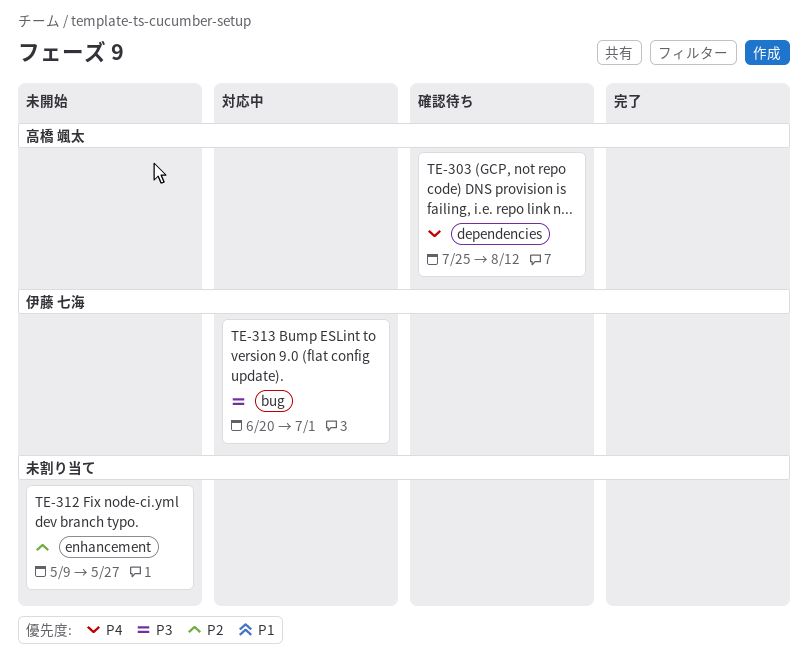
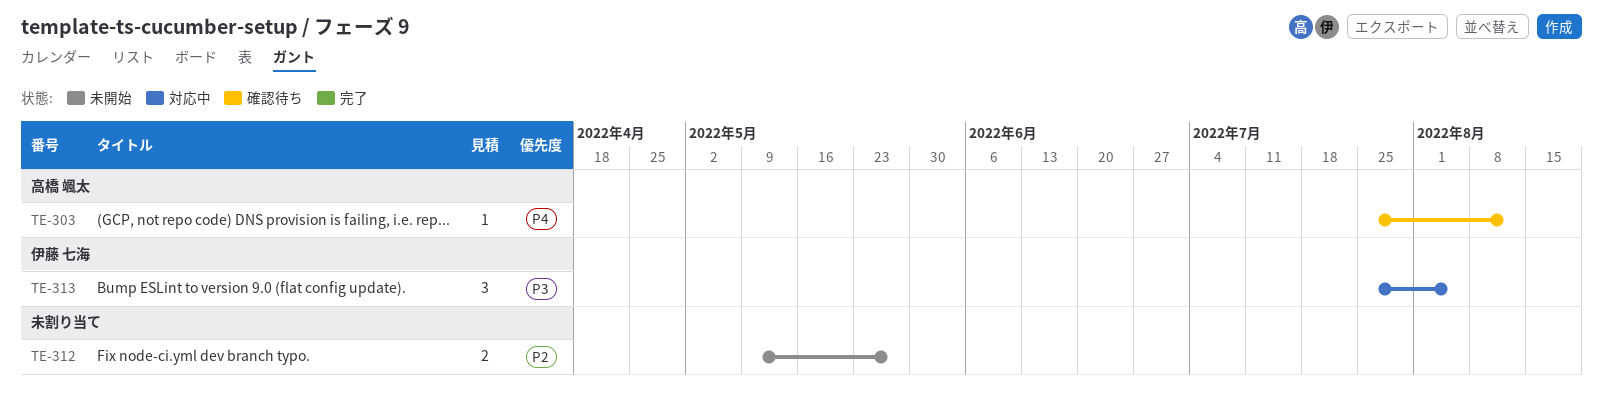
TE-313, start: Jun 20 -> Jul 25
TE-313, due: Jul 1 -> Aug 5

